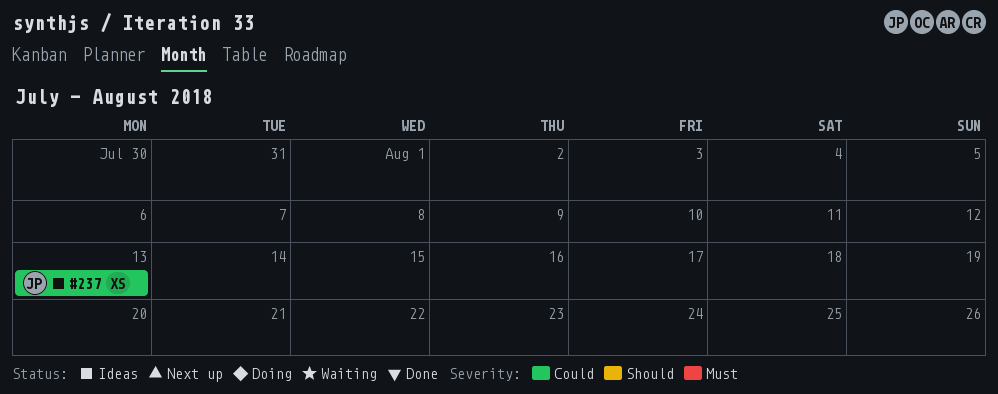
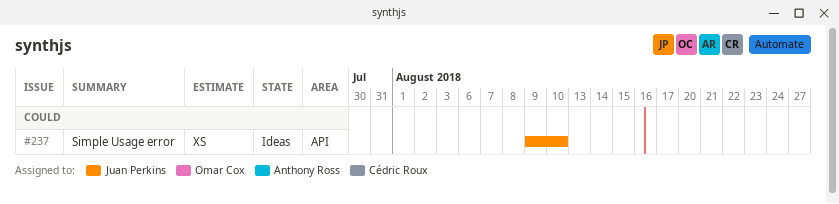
#237, start: Aug 13 -> Aug 9
#237, due: Aug 13 -> Aug 10

